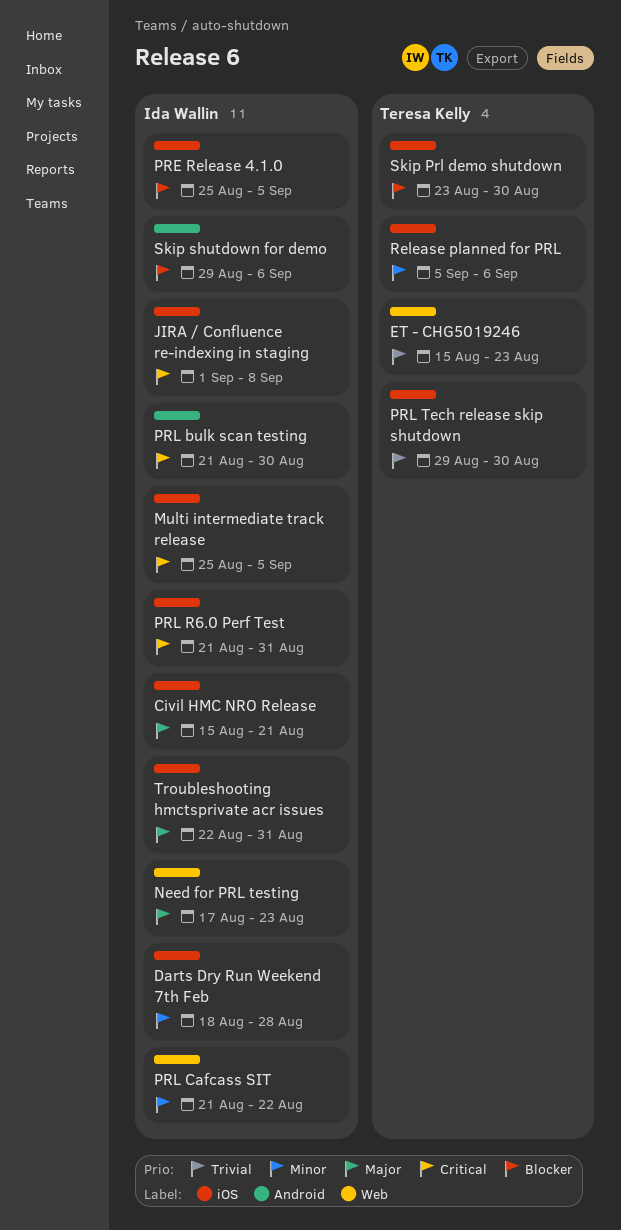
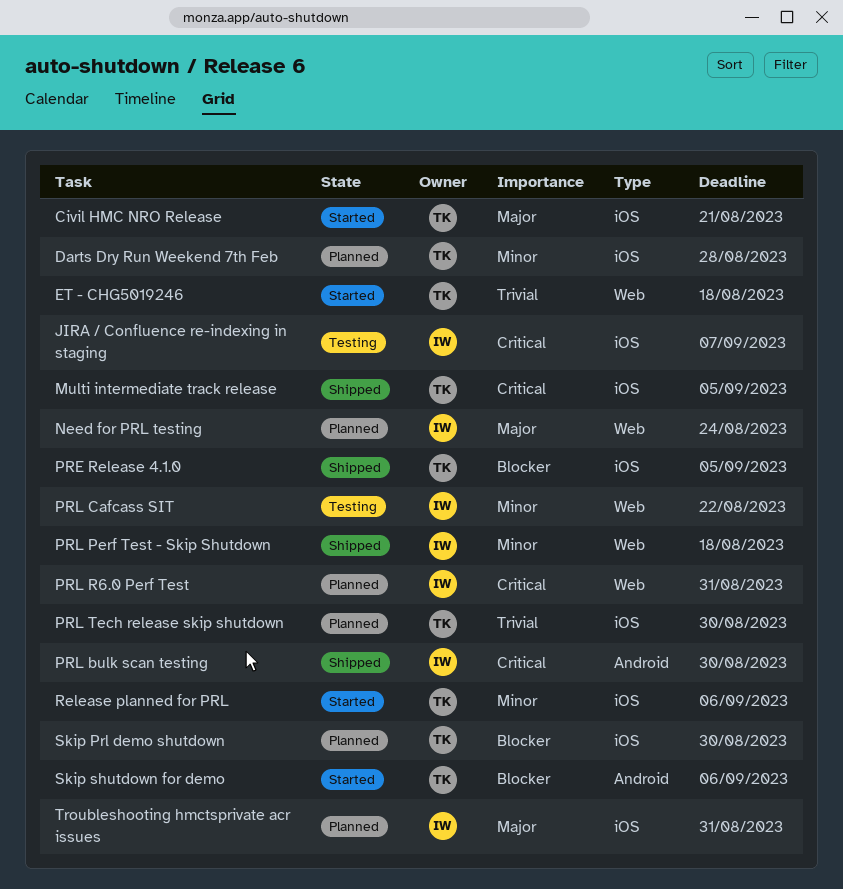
Civil HMC NRO Release, owner: Ida Wallin -> Teresa Kelly
Darts Dry Run Weekend 7th Feb, owner: Ida Wallin -> Teresa Kelly
ET - CHG5019246, due: Aug 23 -> Aug 18
JIRA / Confluence re-indexing in staging, due: Sep 8 -> Sep 7
Multi intermediate track release, owner: Ida Wallin -> Teresa Kelly
Need for PRL testing, due: Aug 23 -> Aug 24
PRE Release 4.1.0, owner: Ida Wallin -> Teresa Kelly
PRL Perf Test - Skip Shutdown: none -> present
PRL R6.0 Perf Test, label: iOS -> Web
Skip shutdown for demo, owner: Ida Wallin -> Teresa Kelly

